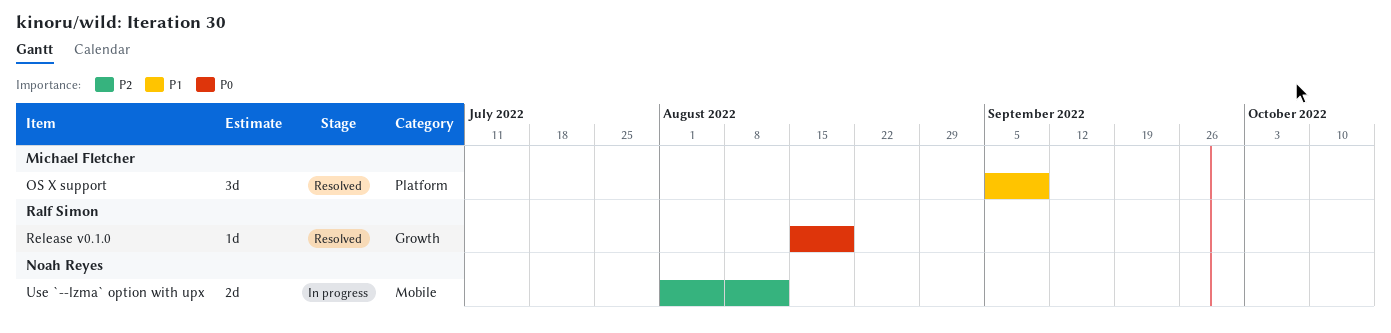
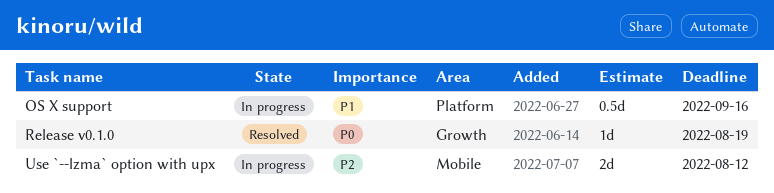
OS X support, status: Resolved -> In progress
OS X support, estimate: 3d -> 0.5d
OS X support, due: Sep 9 -> Sep 16

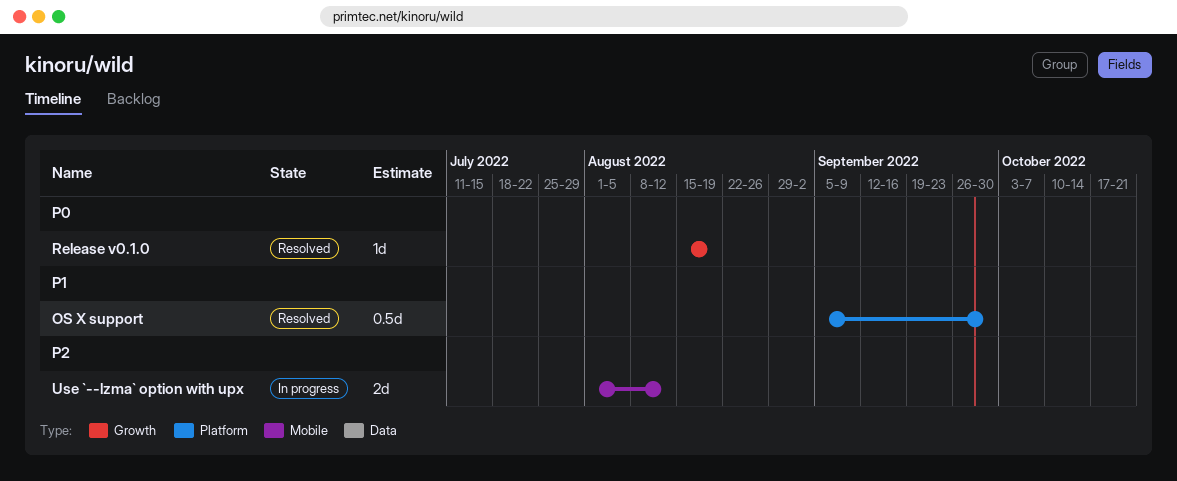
OS X support, status: In progress -> Resolved
OS X support, due: Sep 16 -> Sep 30

